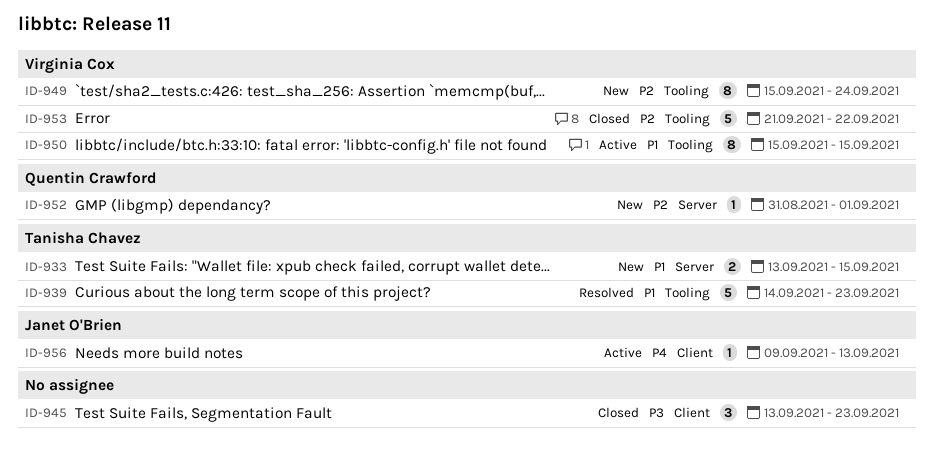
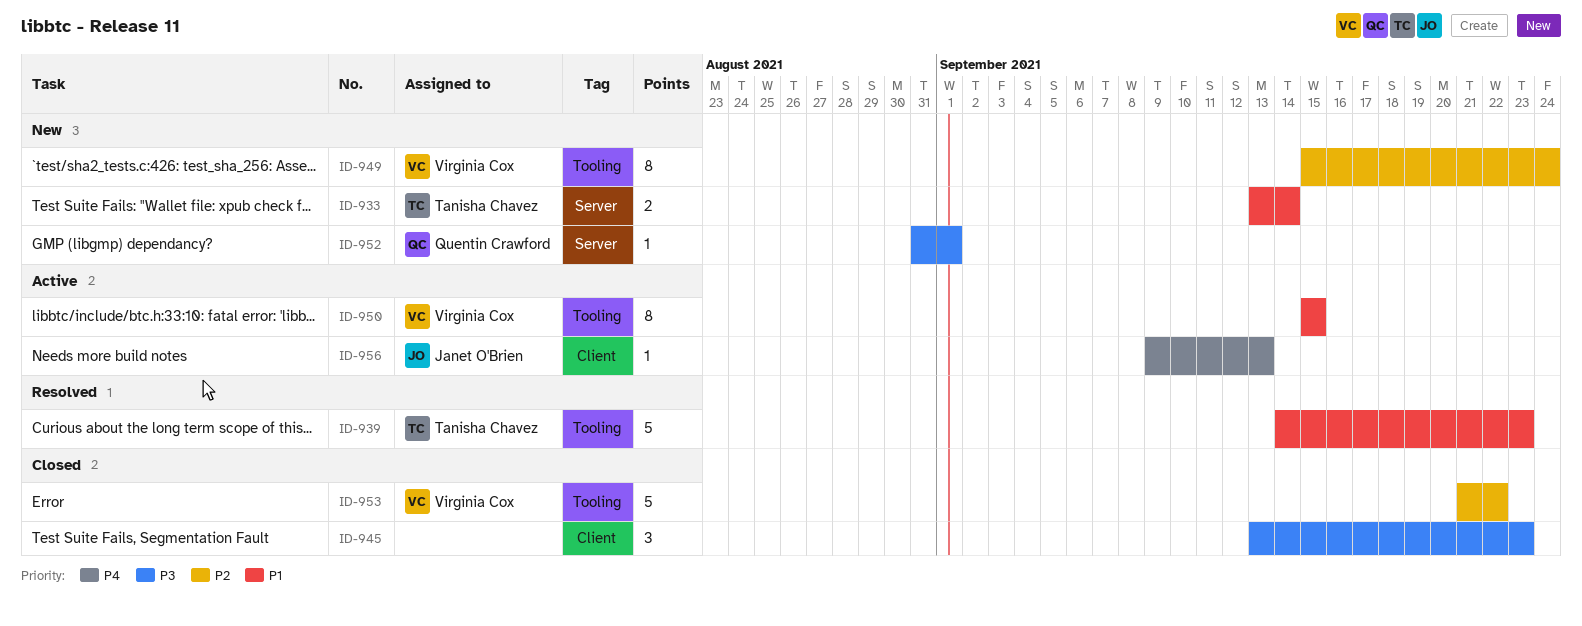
ID-933, due: Sep 15 -> Sep 14
ID-952, priority: P2 -> P3

